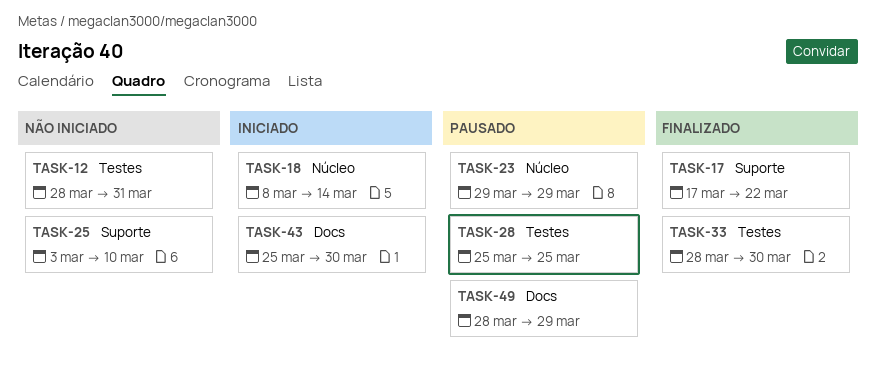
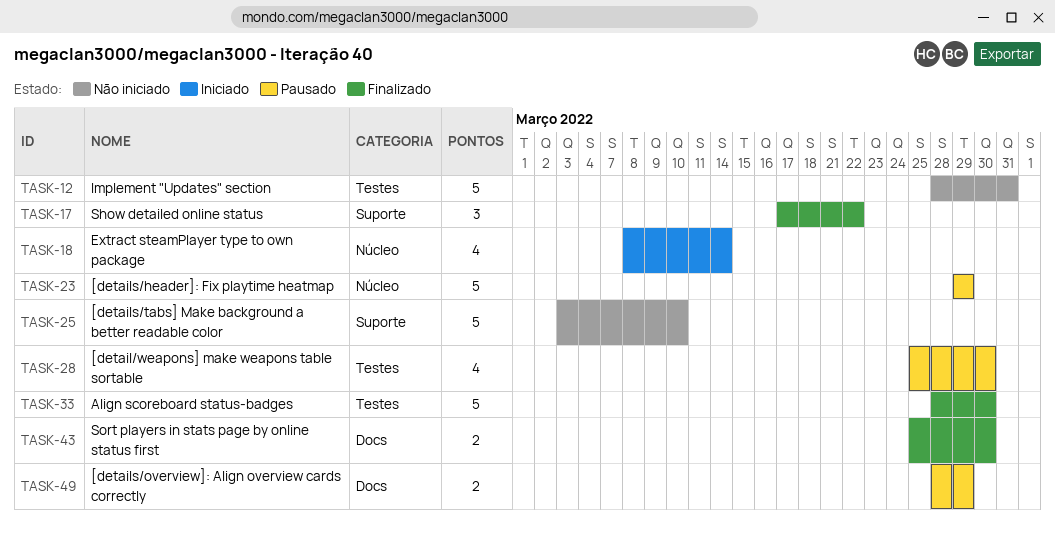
TASK-28, due: Mar 25 -> Mar 30
TASK-43, status: Iniciado -> Finalizado

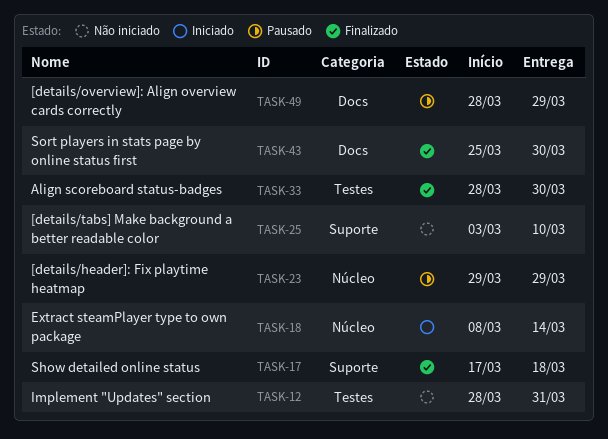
TASK-17, due: Mar 22 -> Mar 18
TASK-28: present -> none

